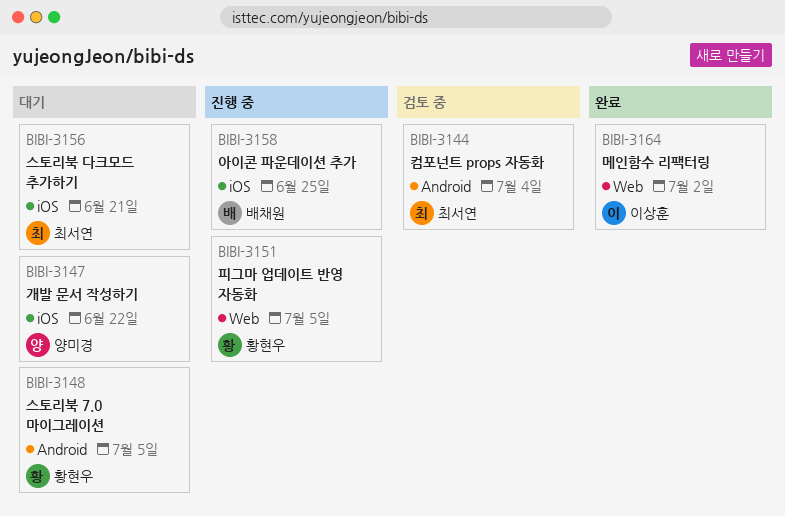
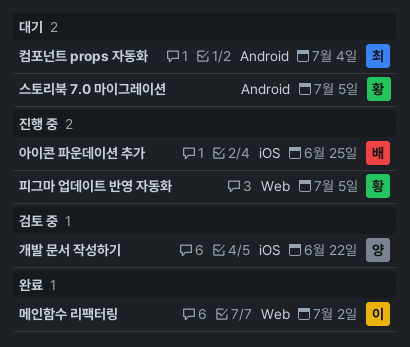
개발 문서 작성하기, status: 대기 -> 검토 중
스토리북 다크모드 추가하기: present -> none
컴포넌트 props 자동화, status: 검토 중 -> 대기

